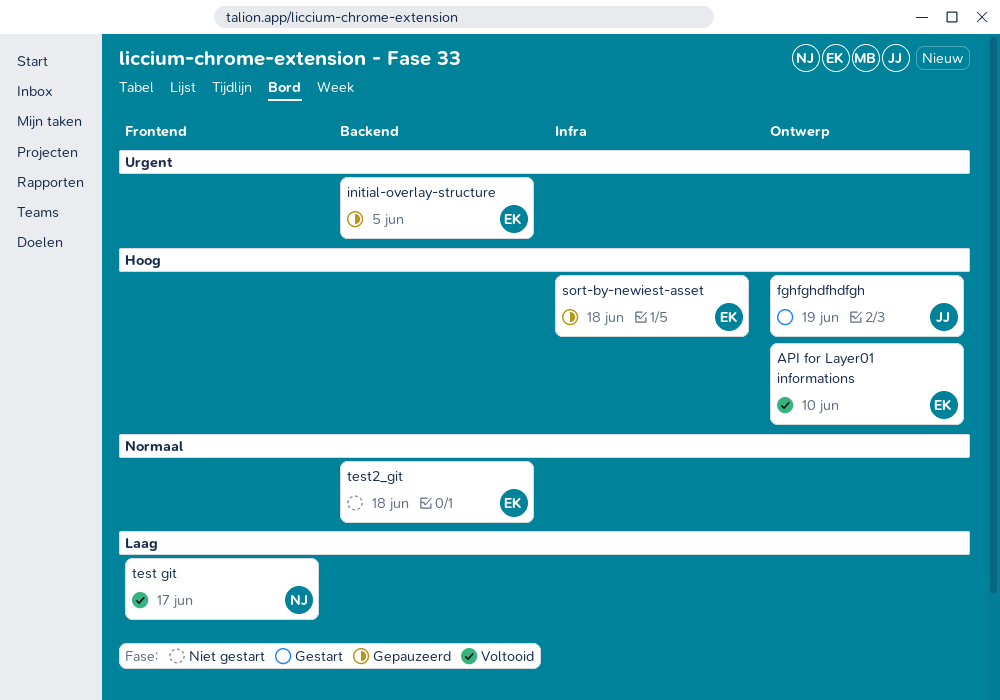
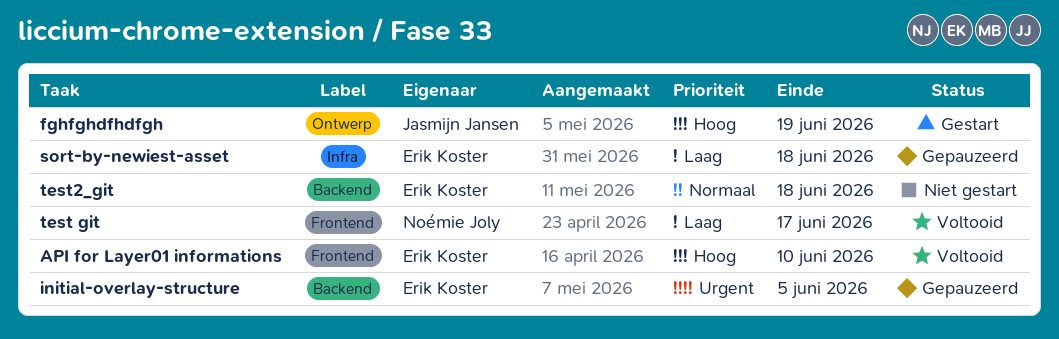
API for Layer01 informations, label: Ontwerp -> Frontend
sort-by-newiest-asset, priority: Hoog -> Laag

